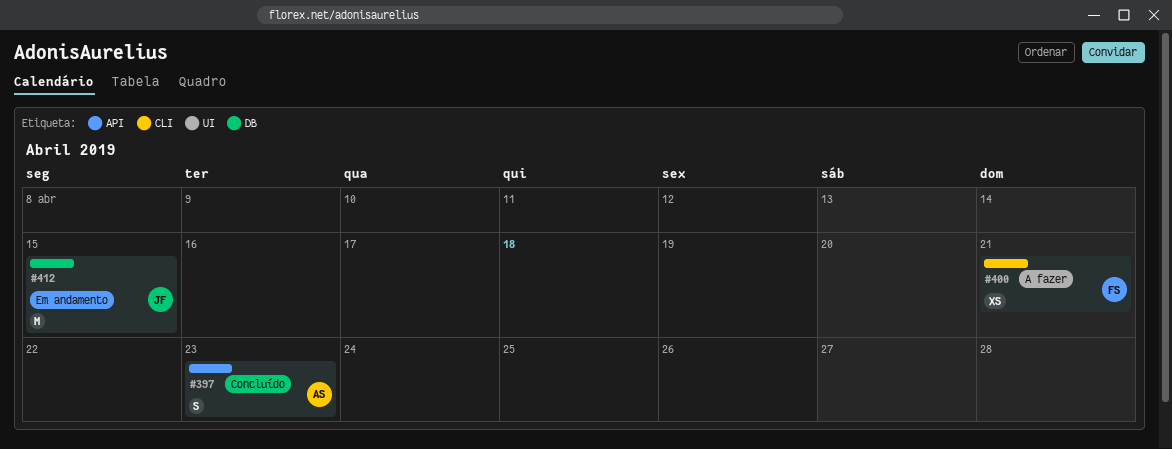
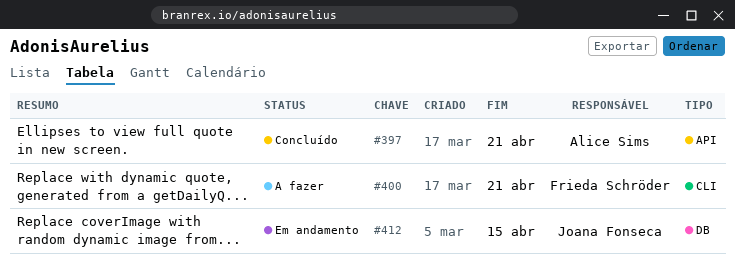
#397, due: Apr 23 -> Apr 21

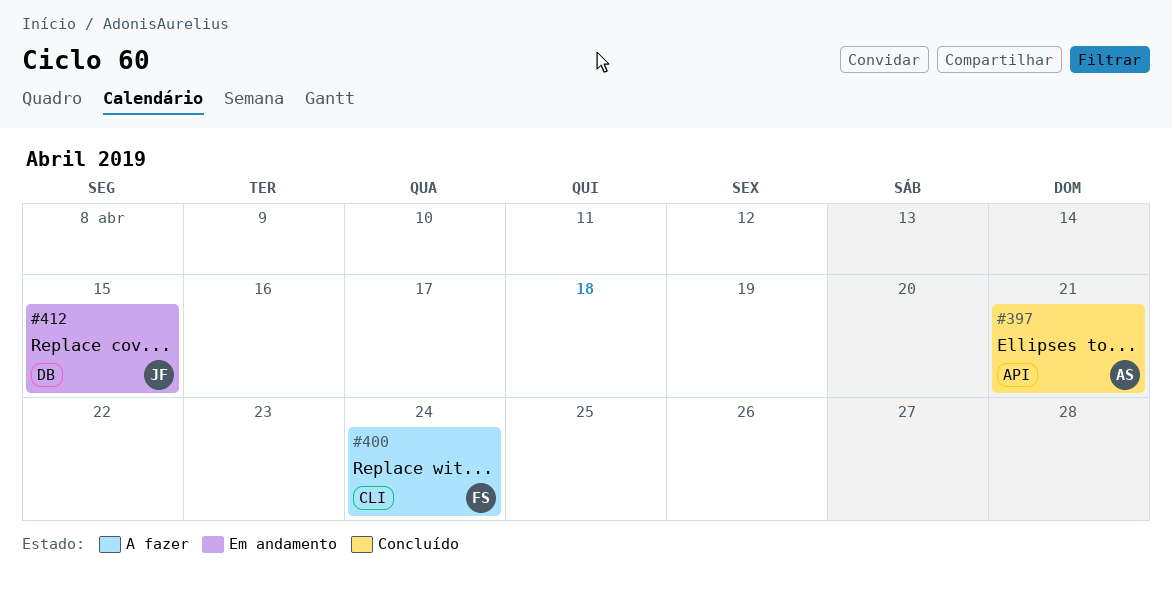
#400, due: Apr 21 -> Apr 24

